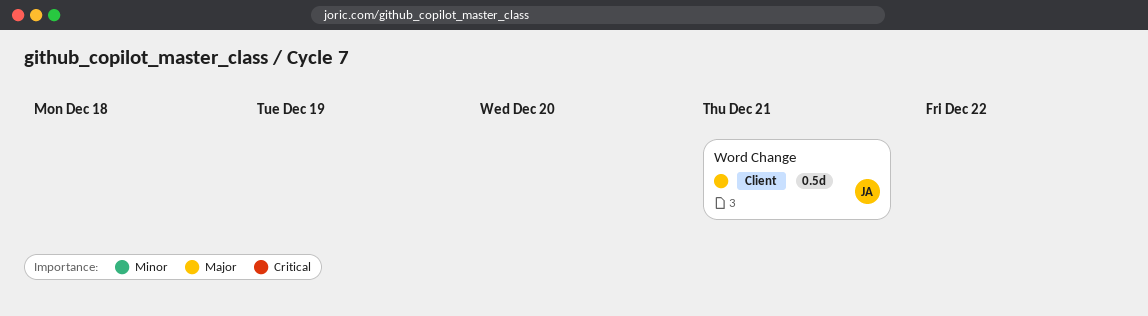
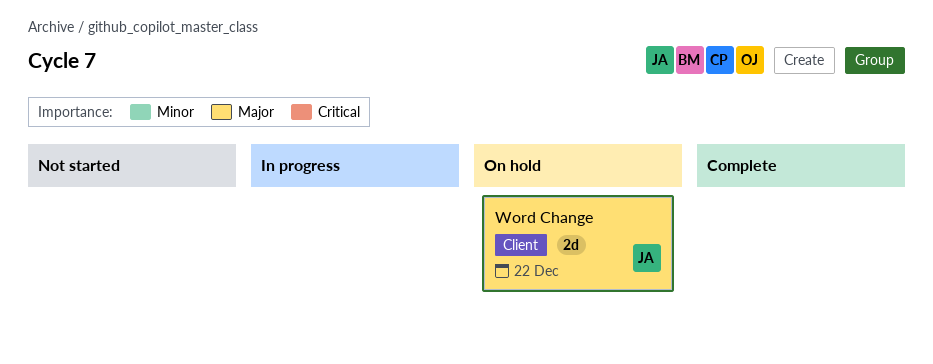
Word Change, estimate: 0.5d -> 2d
Word Change, due: Dec 21 -> Dec 22

